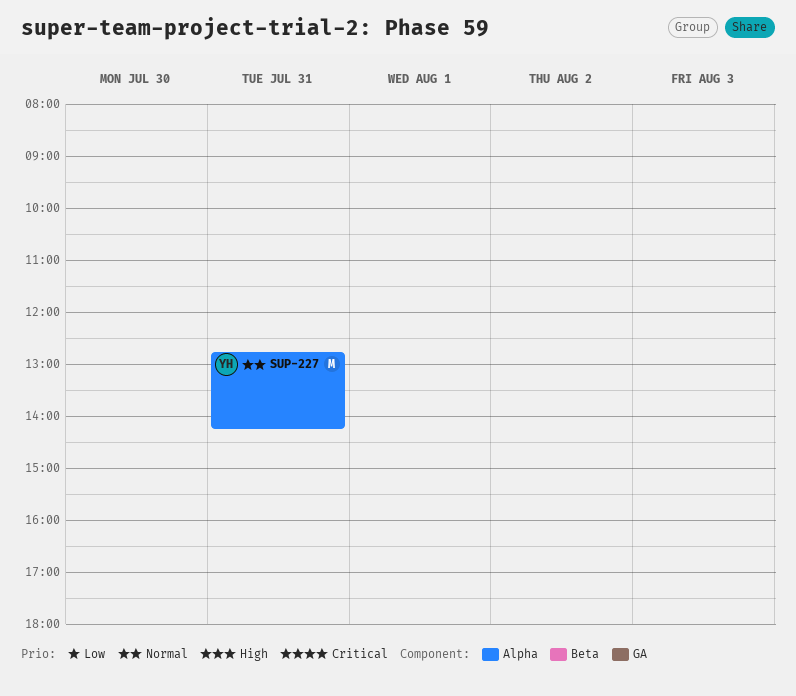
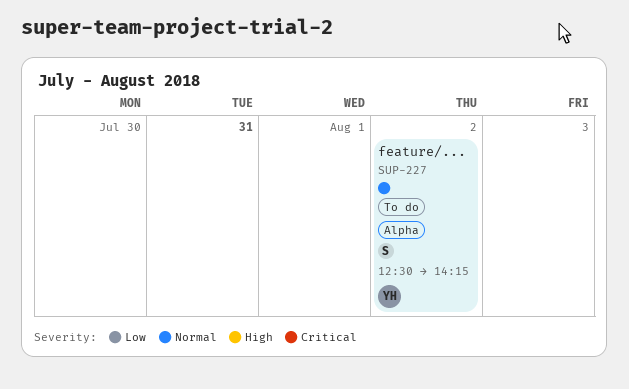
SUP-227, estimate: M -> S
SUP-227, day: Jul 31 -> Aug 2
SUP-227, begins: 12:45 -> 12:30

